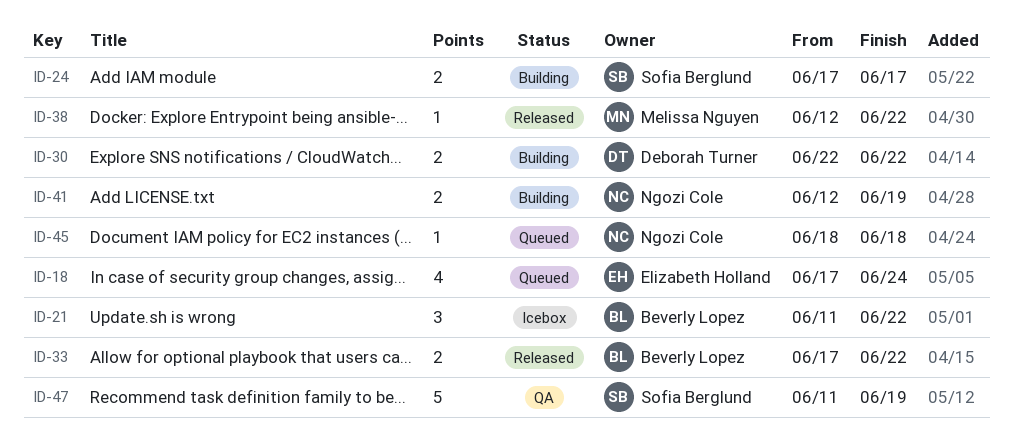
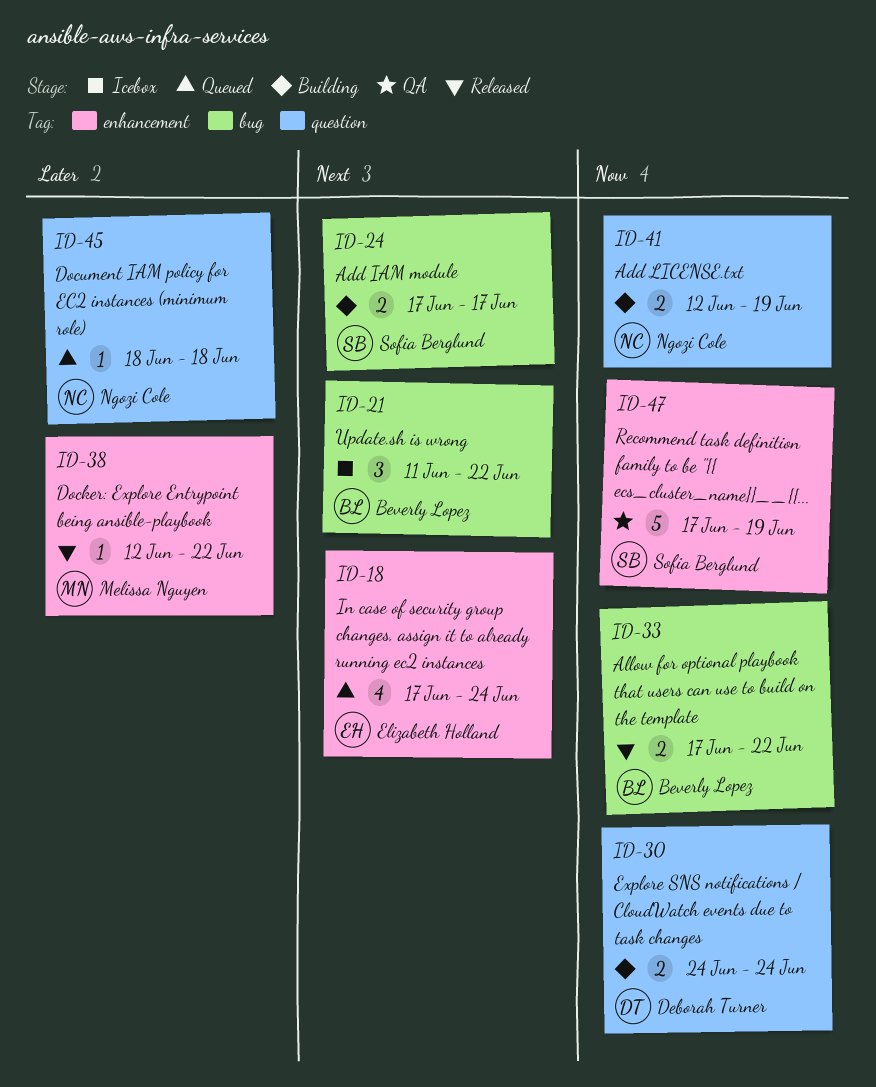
ID-30, start: Jun 22 -> Jun 24
ID-30, due: Jun 22 -> Jun 24
ID-47, start: Jun 11 -> Jun 17

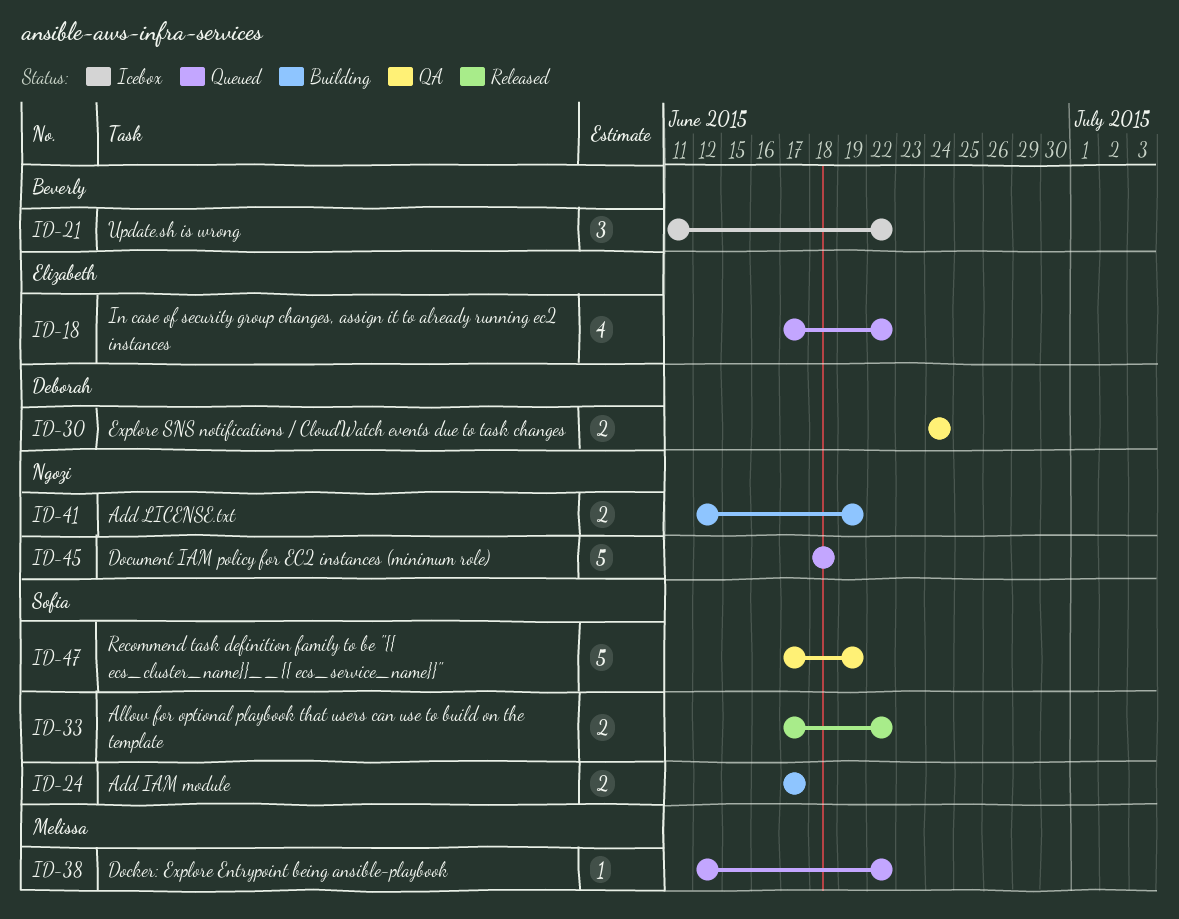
ID-18, due: Jun 24 -> Jun 22
ID-30, status: Building -> QA
ID-33, owner: Beverly Lopez -> Sofia Berglund
ID-38, status: Released -> Queued
ID-45, estimate: 1 -> 5

